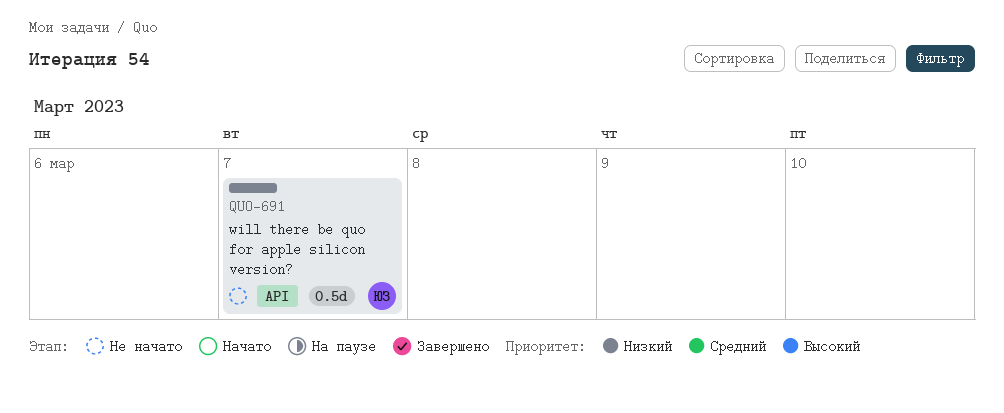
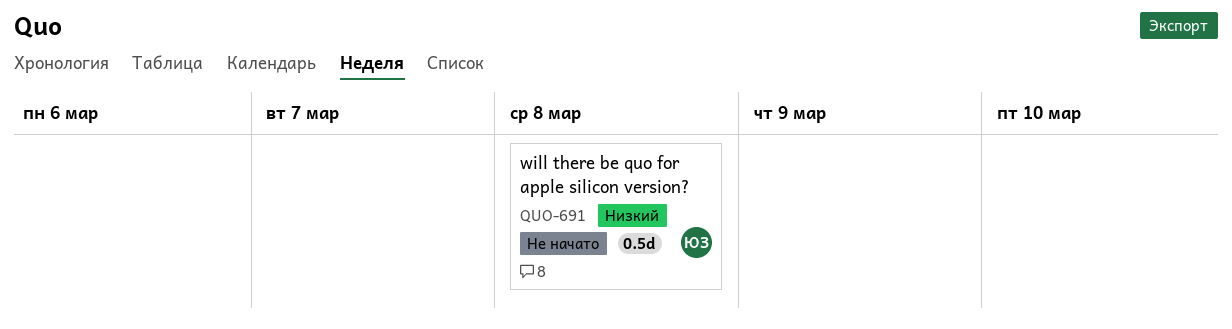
QUO-691, due: Mar 7 -> Mar 8

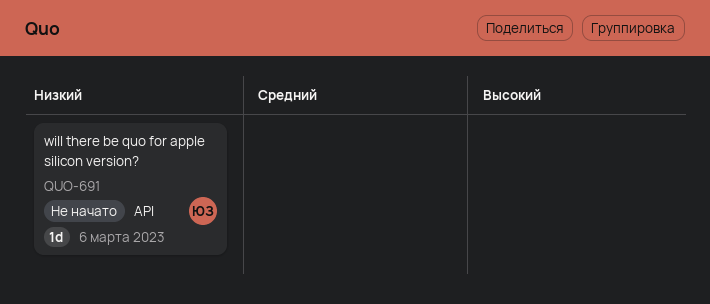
QUO-691, estimate: 0.5d -> 1d
QUO-691, due: Mar 8 -> Mar 6

